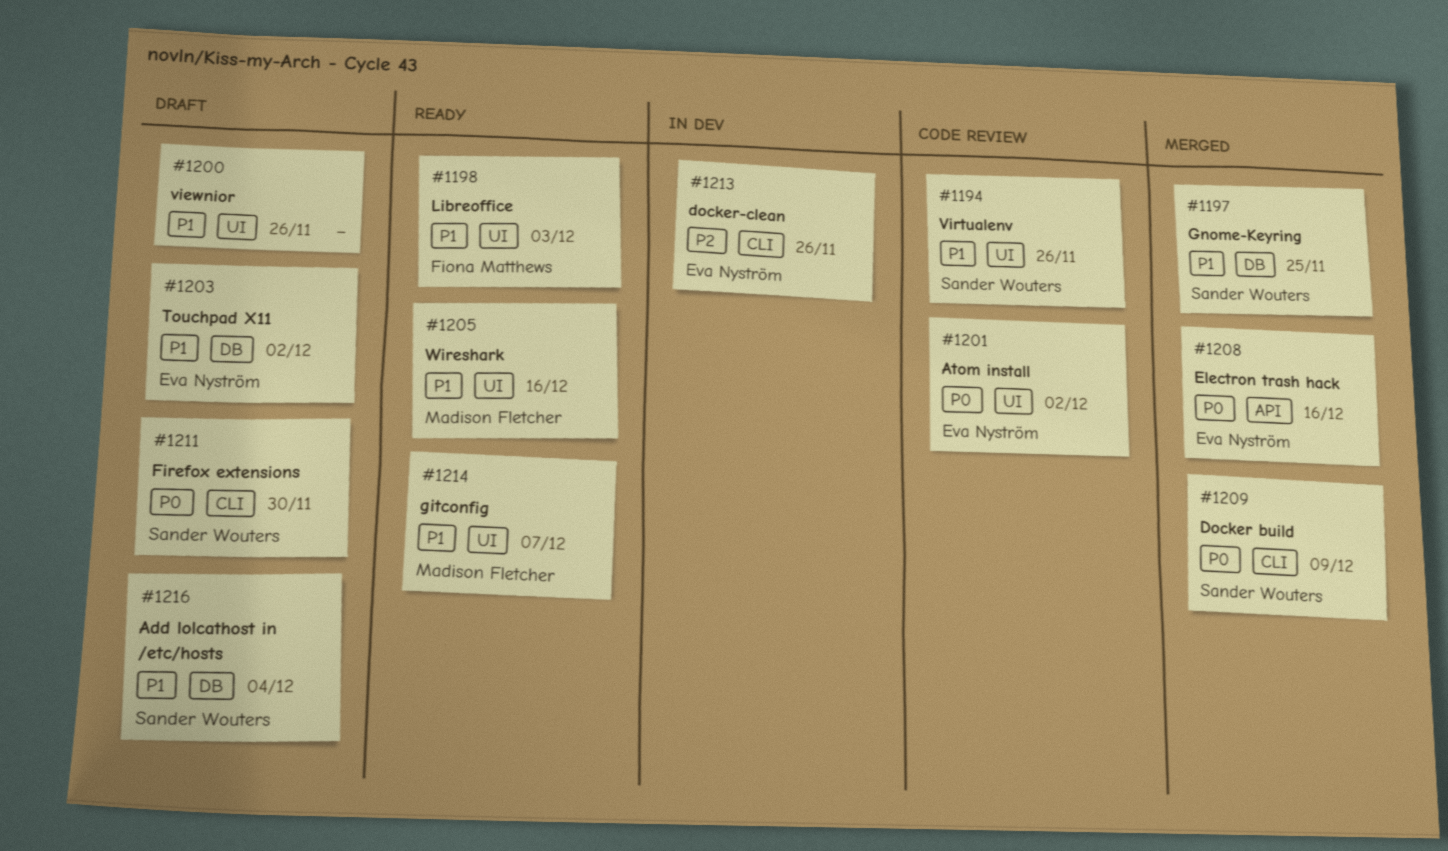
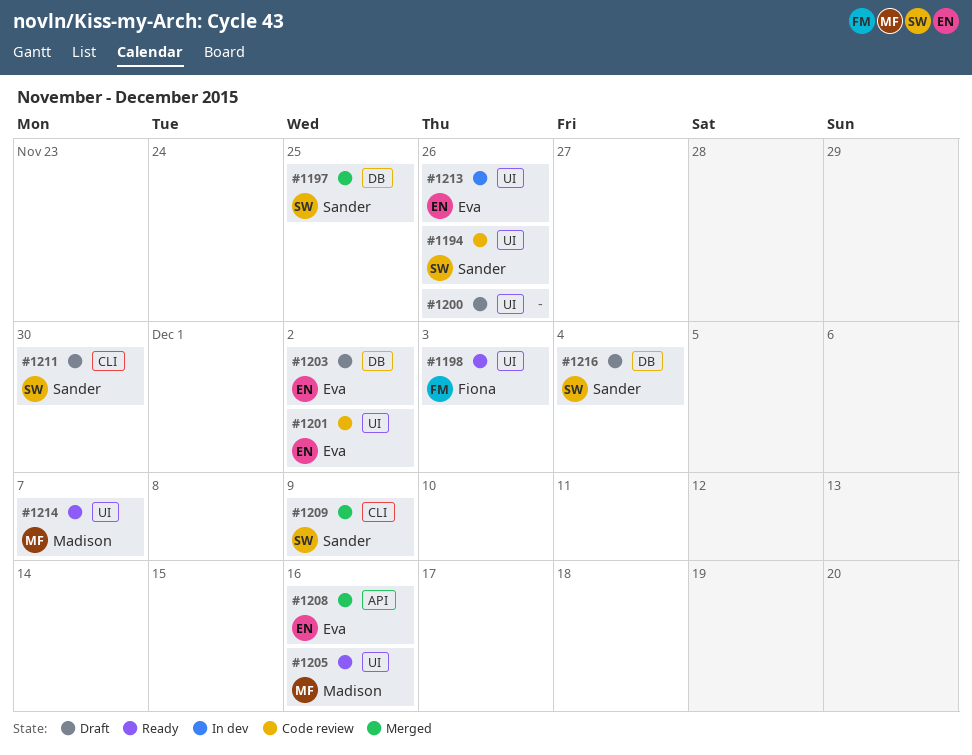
#1213, label: CLI -> UI

